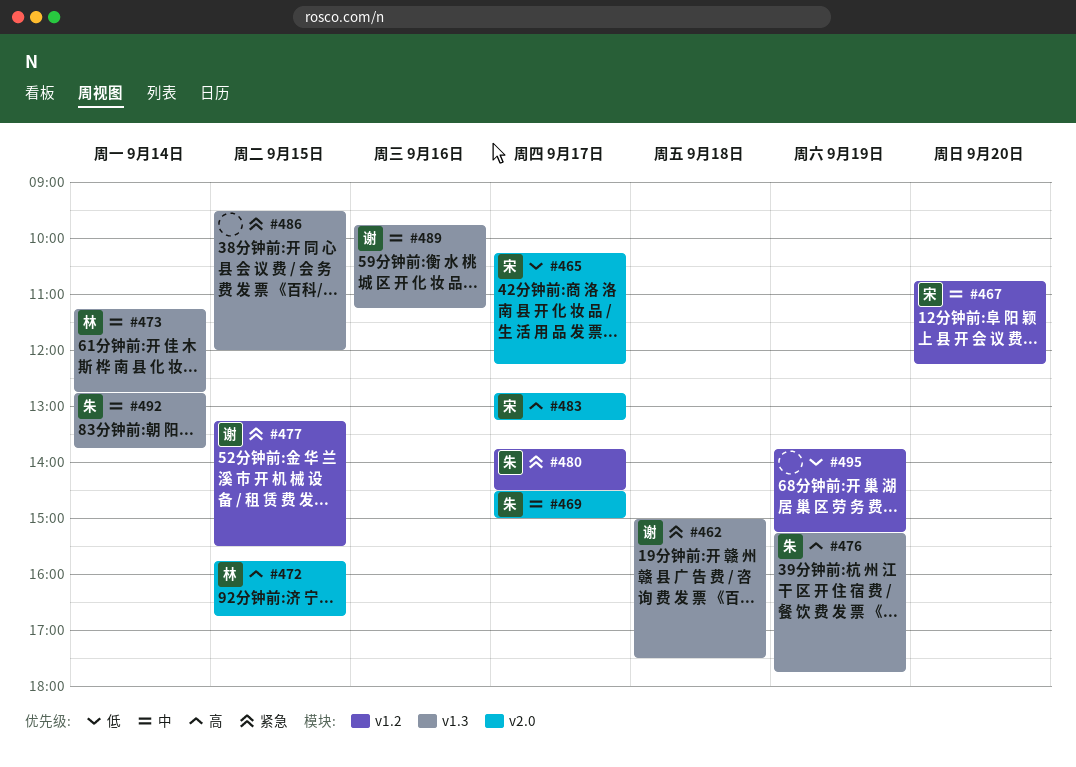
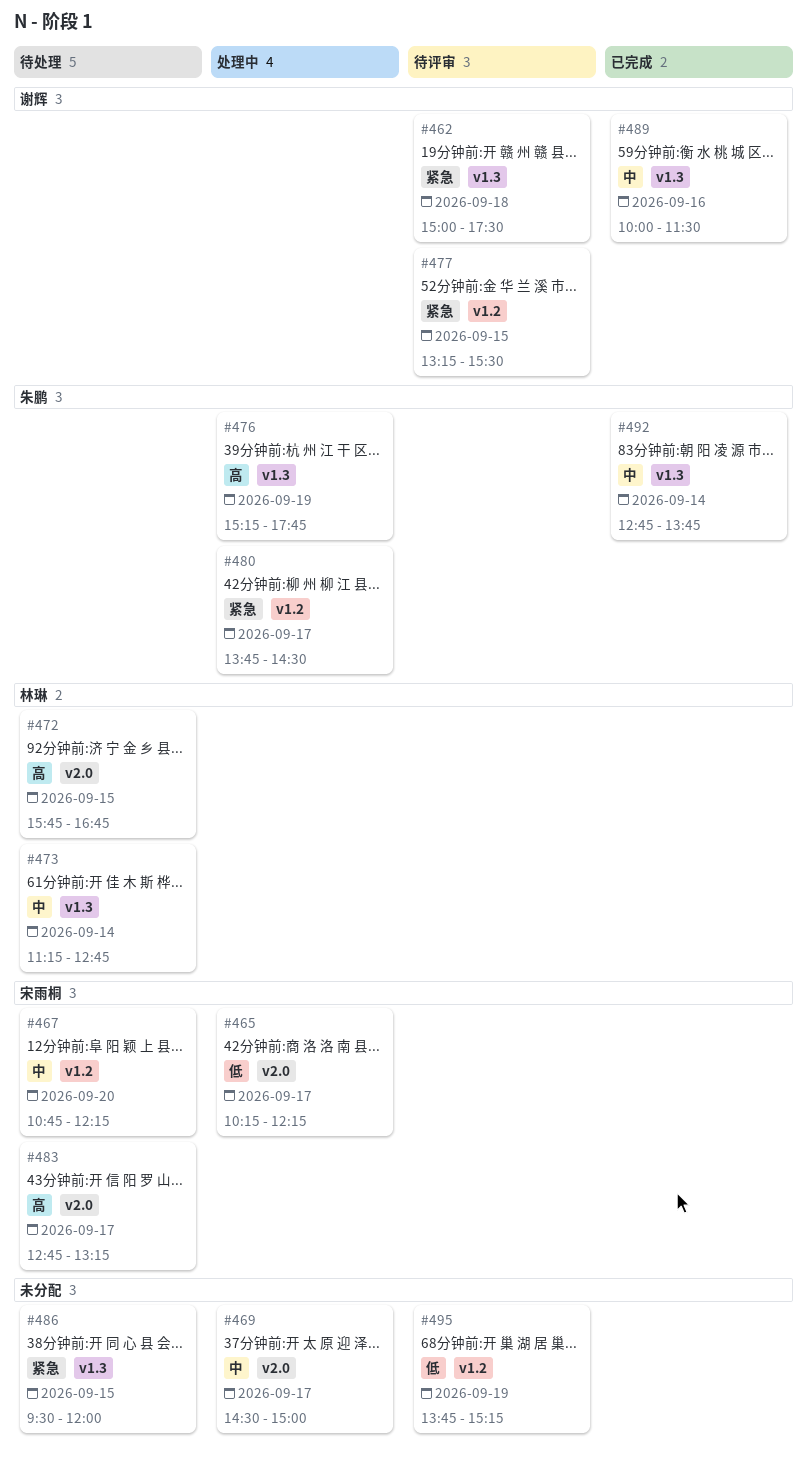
#469, owner: 朱鹏 -> none
#489, begins: 09:45 -> 10:00
#489, ends: 11:15 -> 11:30

